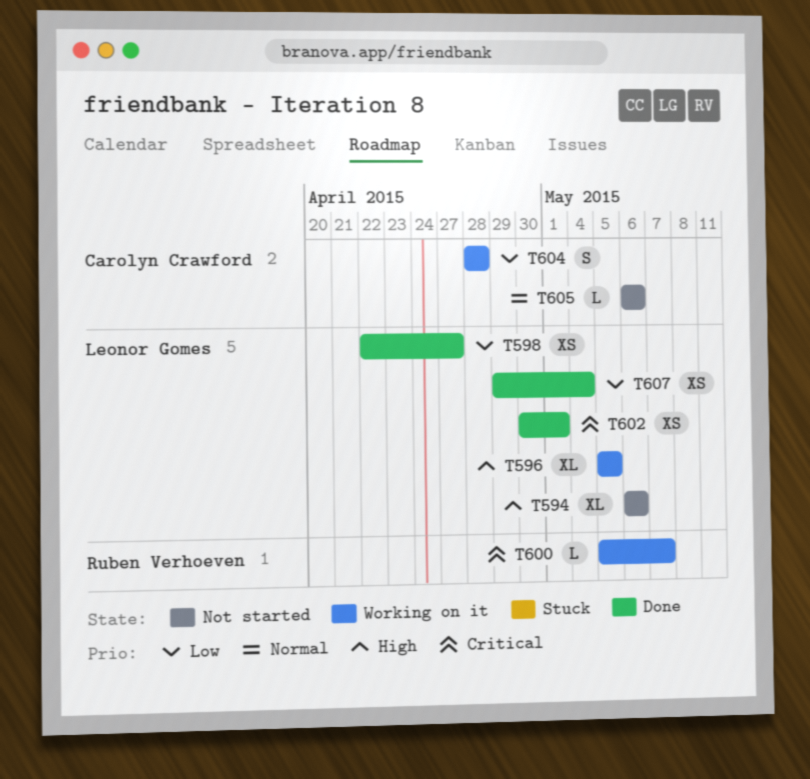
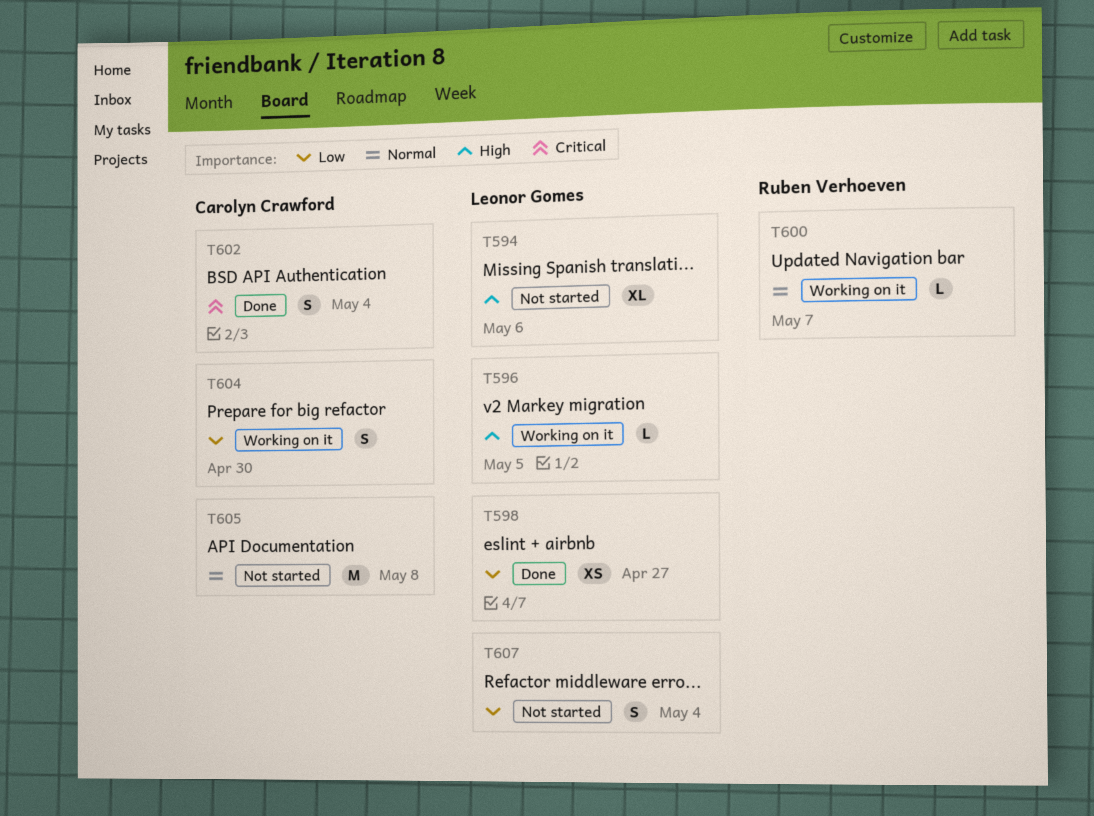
T596, estimate: XL -> L
T600, priority: Critical -> Normal
T602, owner: Leonor Gomes -> Carolyn Crawford
T602, estimate: XS -> S
T602, due: May 1 -> May 4
T604, due: Apr 28 -> Apr 30
T605, estimate: L -> M
T605, due: May 6 -> May 8
T607, status: Done -> Not started
T607, estimate: XS -> S

